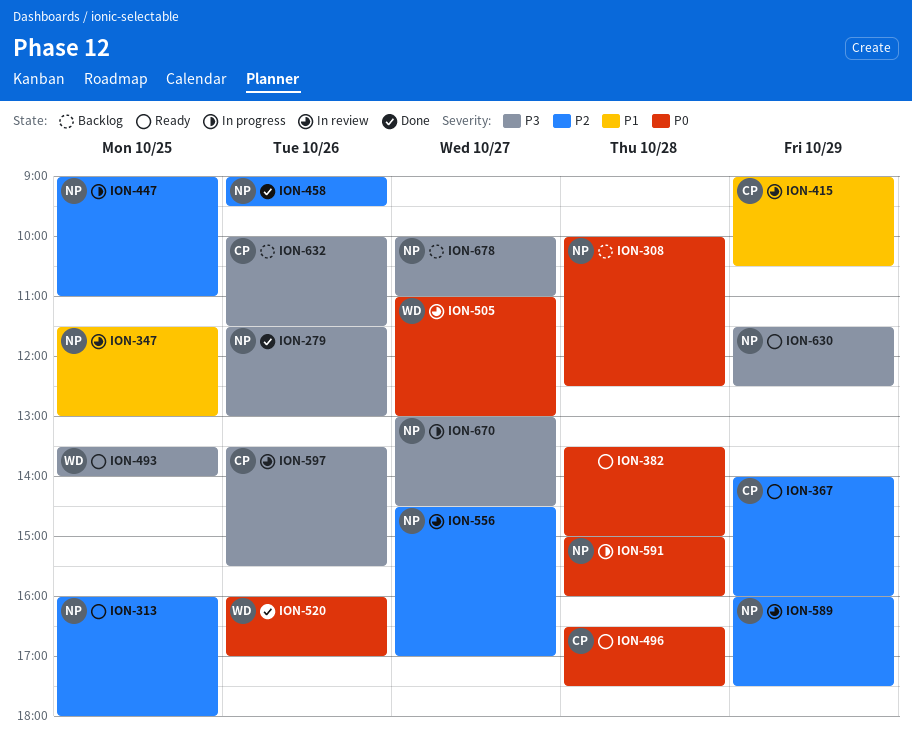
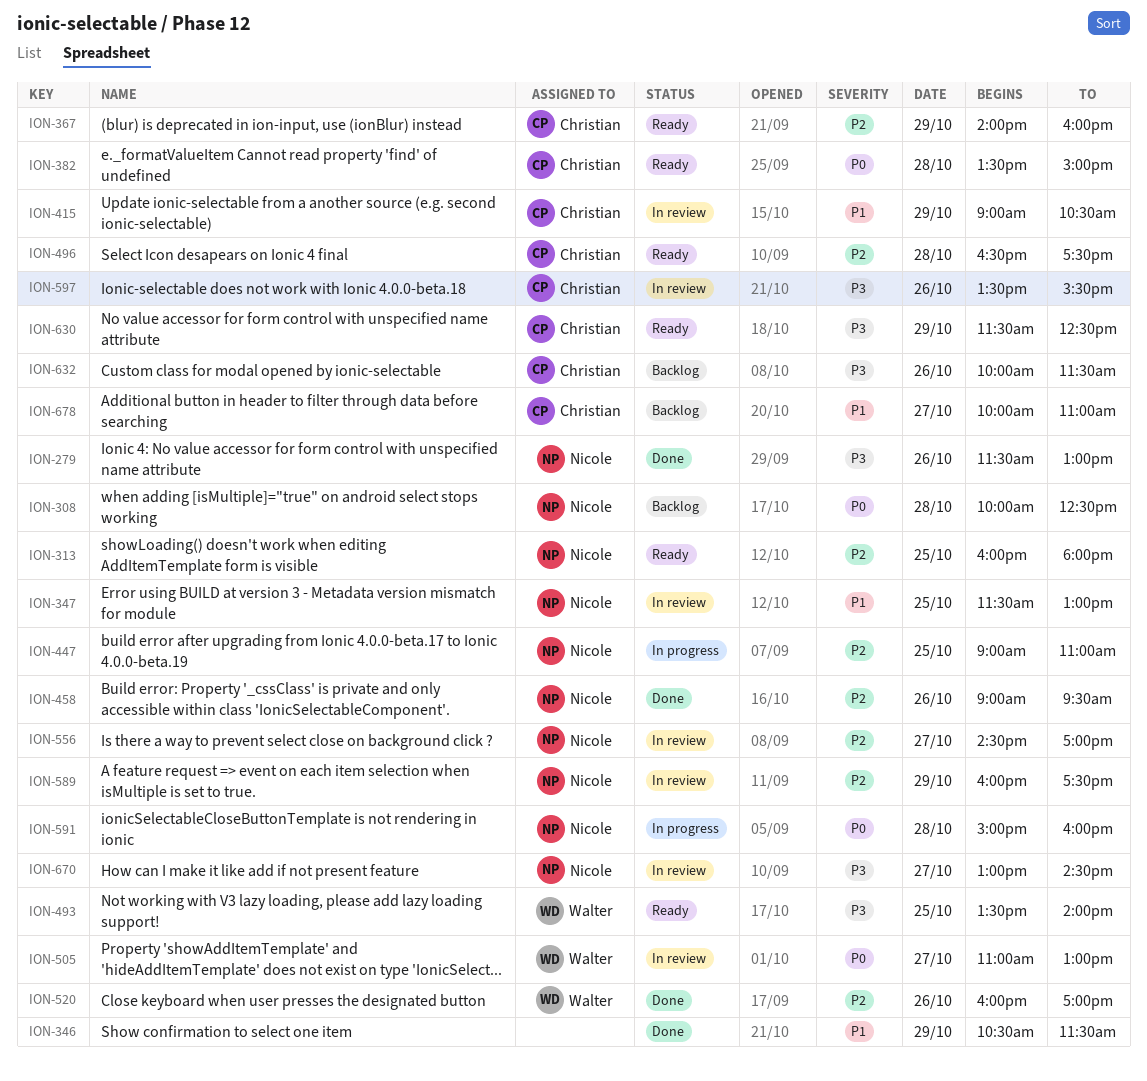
ION-346: none -> present
ION-382, owner: none -> Christian
ION-496, priority: P0 -> P2
ION-520, priority: P0 -> P2
ION-630, owner: Nicole -> Christian
ION-670, status: In progress -> In review
ION-678, owner: Nicole -> Christian
ION-678, priority: P3 -> P1

